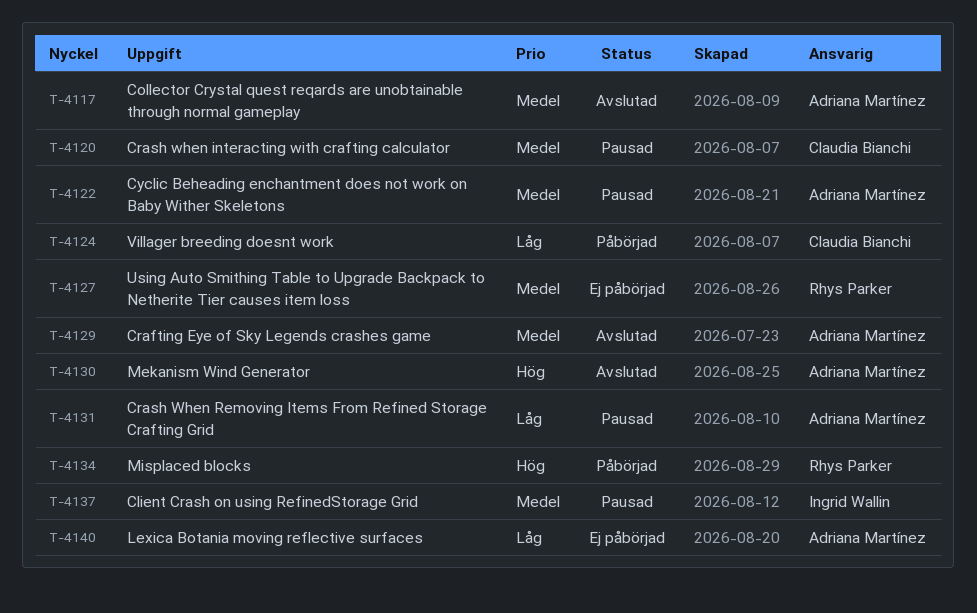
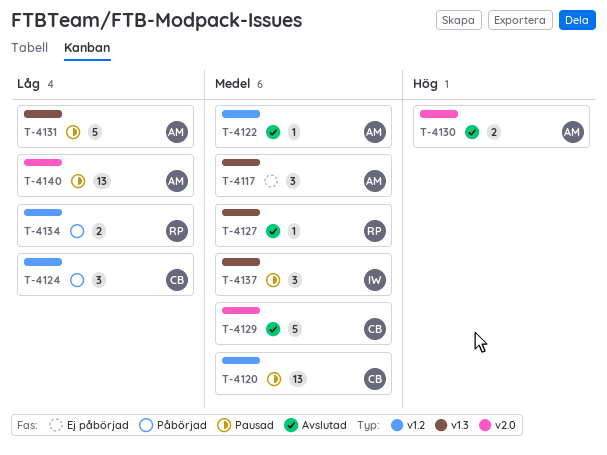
T-4117, status: Avslutad -> Ej påbörjad
T-4122, status: Pausad -> Avslutad
T-4127, status: Ej påbörjad -> Avslutad
T-4129, owner: Adriana Martínez -> Claudia Bianchi
T-4134, priority: Hög -> Låg
T-4140, status: Ej påbörjad -> Pausad

